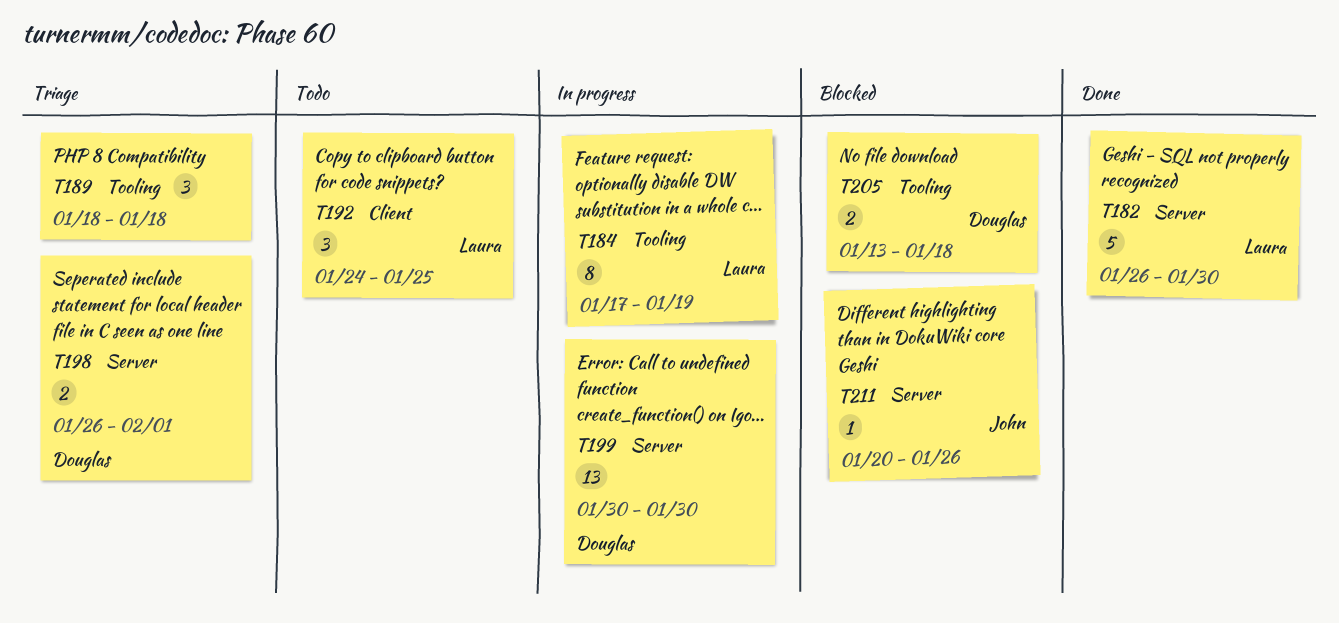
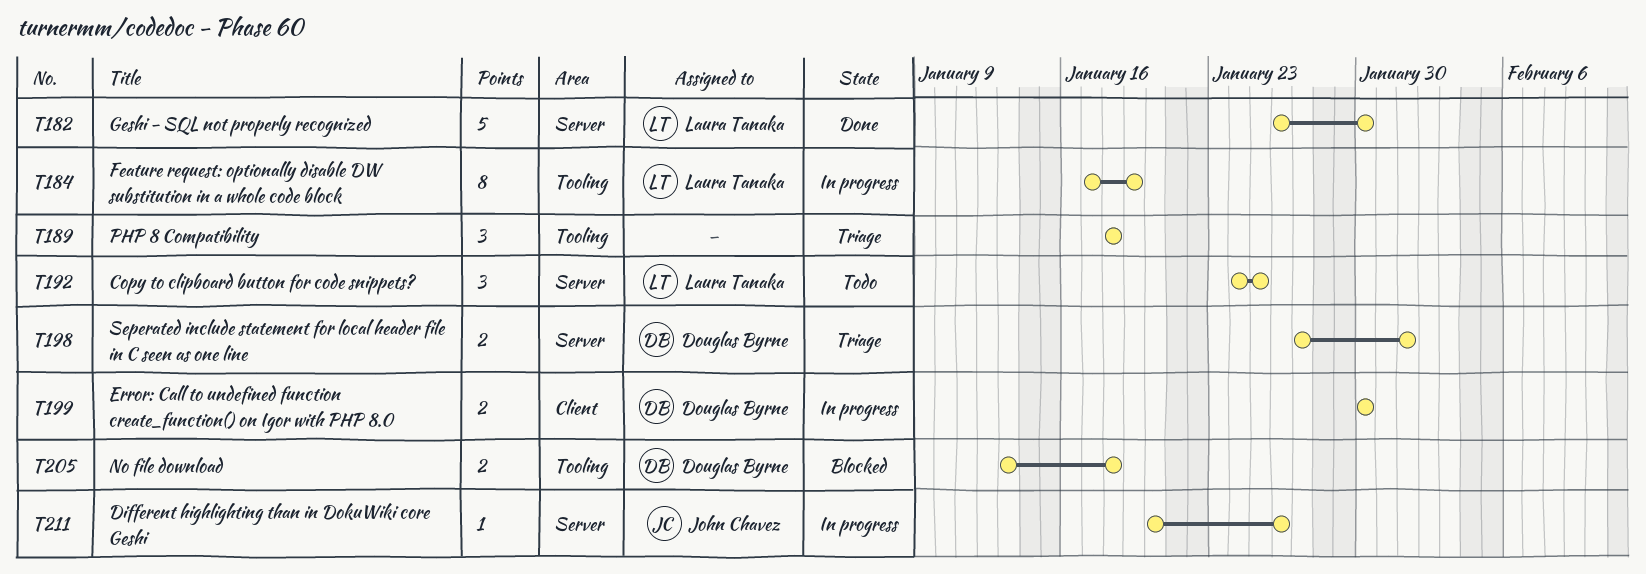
T192, label: Client -> Server
T198, start: Jan 26 -> Jan 27
T199, label: Server -> Client
T199, estimate: 13 -> 2
T211, status: Blocked -> In progress

